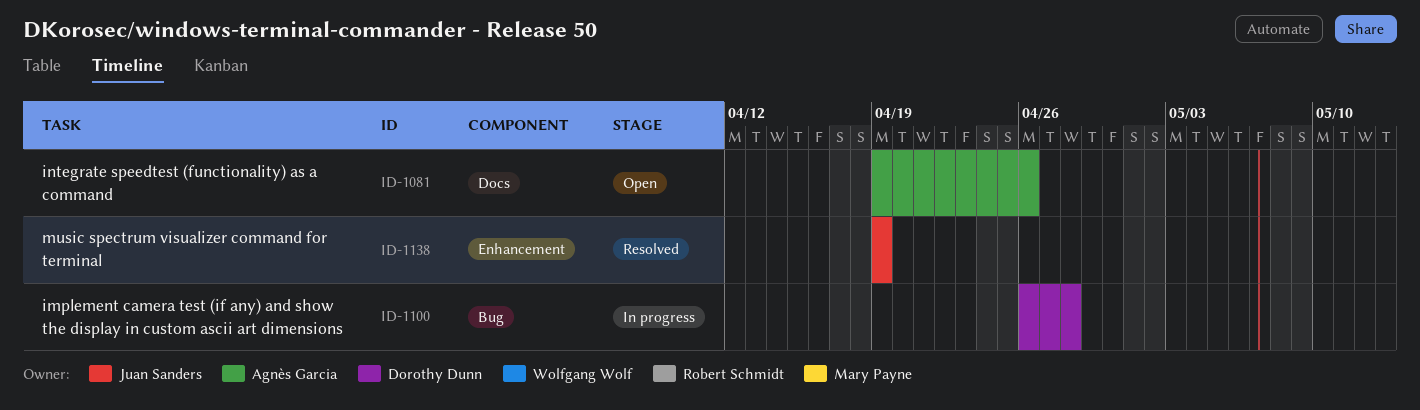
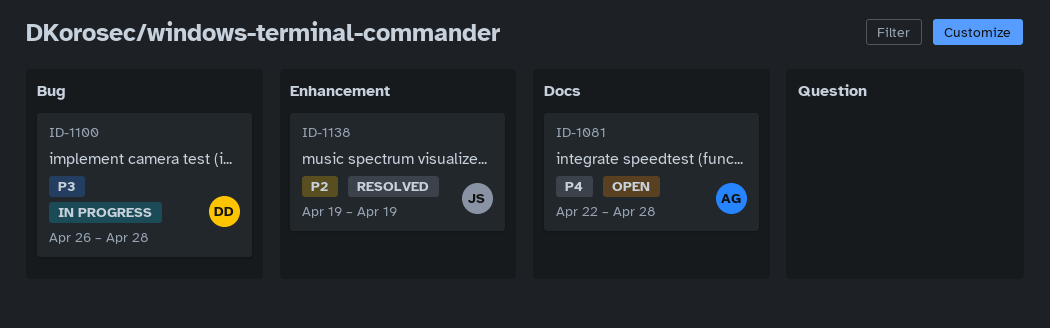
ID-1081, start: Apr 19 -> Apr 22
ID-1081, due: Apr 26 -> Apr 28

